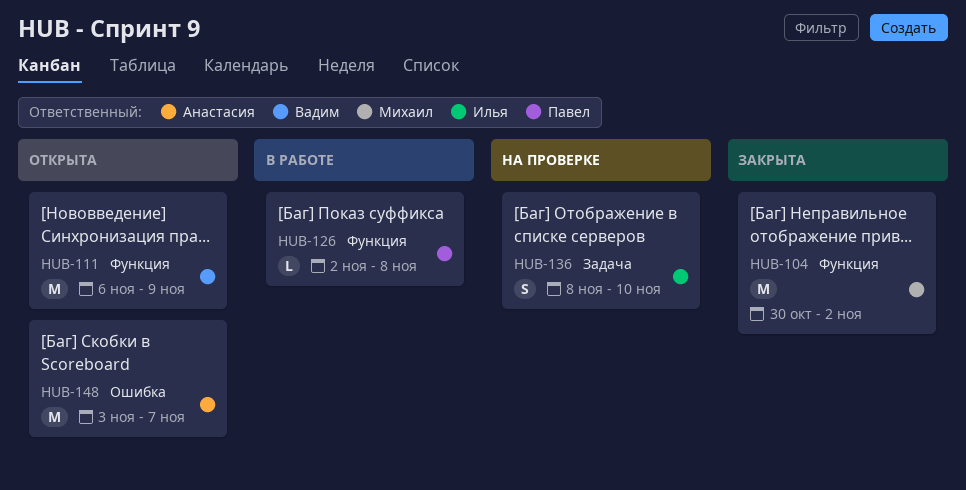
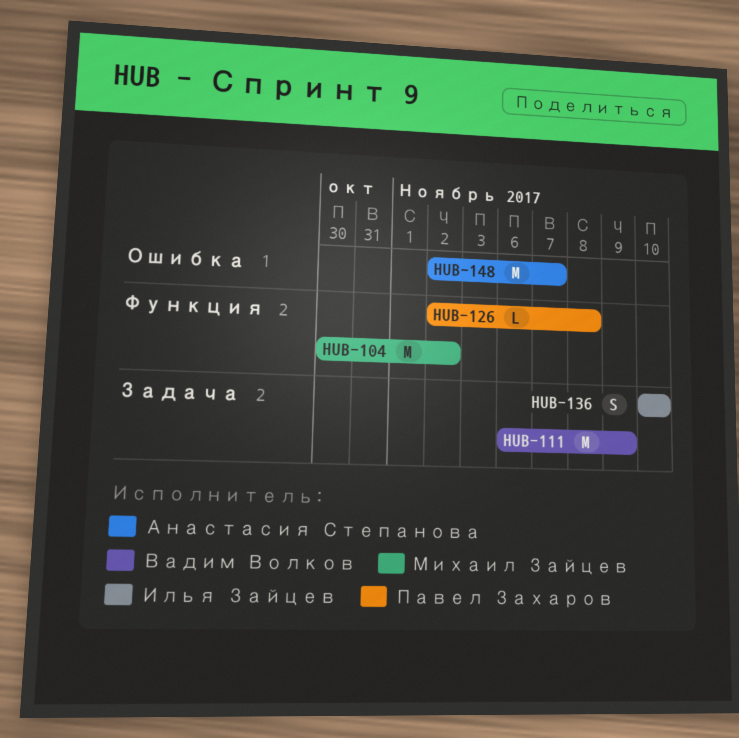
HUB-111, label: Функция -> Задача
HUB-136, start: Nov 8 -> Nov 10
HUB-148, start: Nov 3 -> Nov 2

